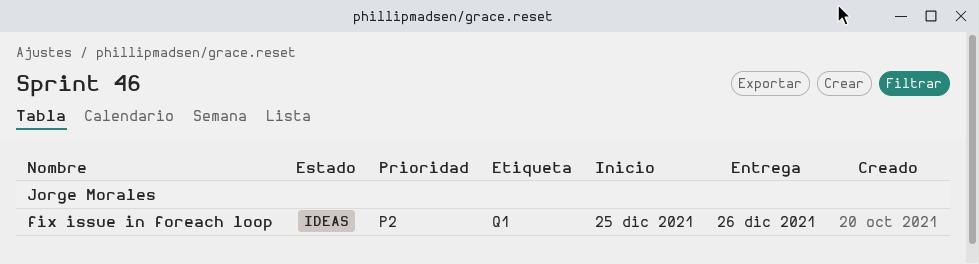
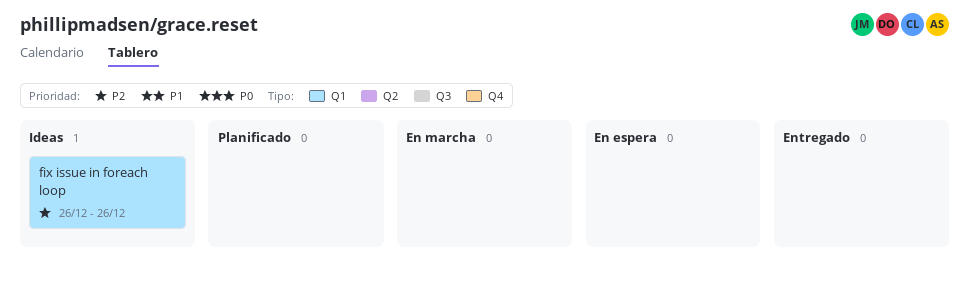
fix issue in foreach loop, start: Dec 25 -> Dec 26

